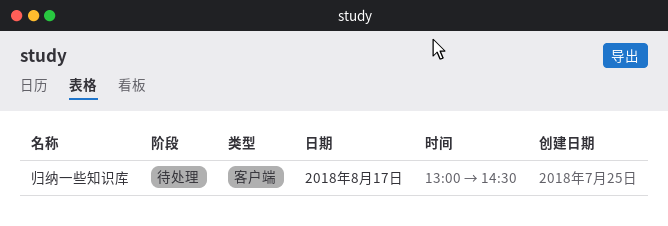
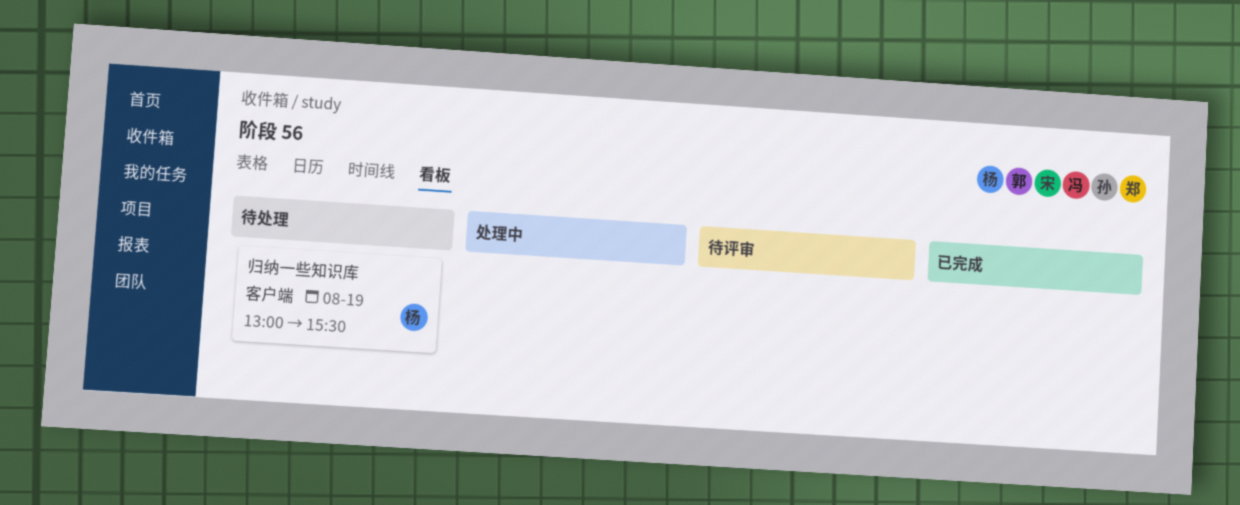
归纳一些知识库, day: Aug 17 -> Aug 19
归纳一些知识库, ends: 14:30 -> 15:30

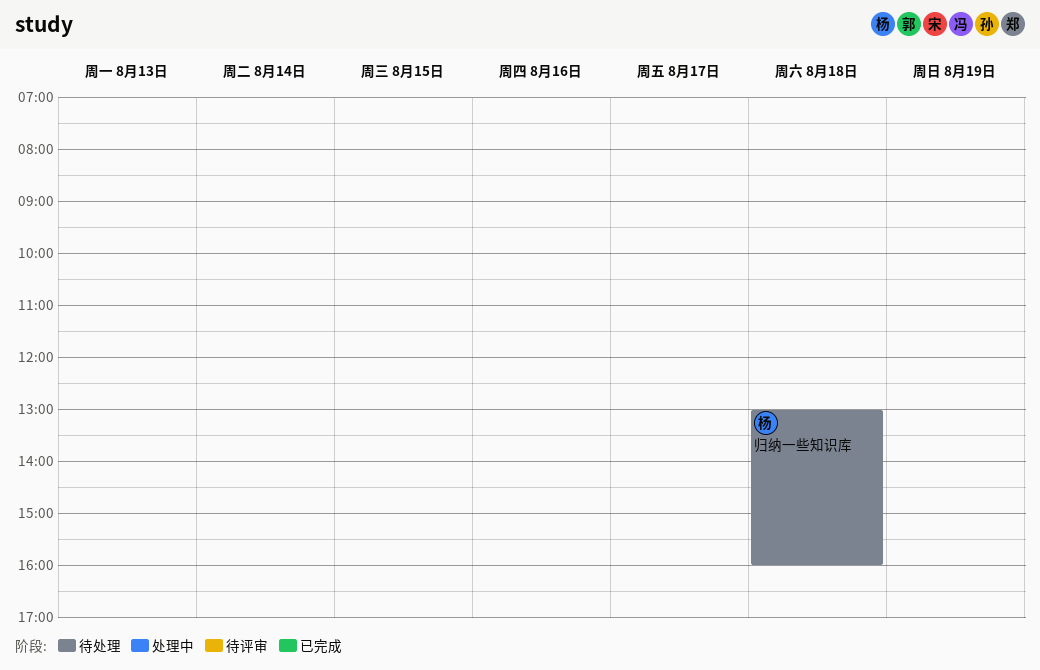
归纳一些知识库, day: Aug 19 -> Aug 18
归纳一些知识库, ends: 15:30 -> 16:00

